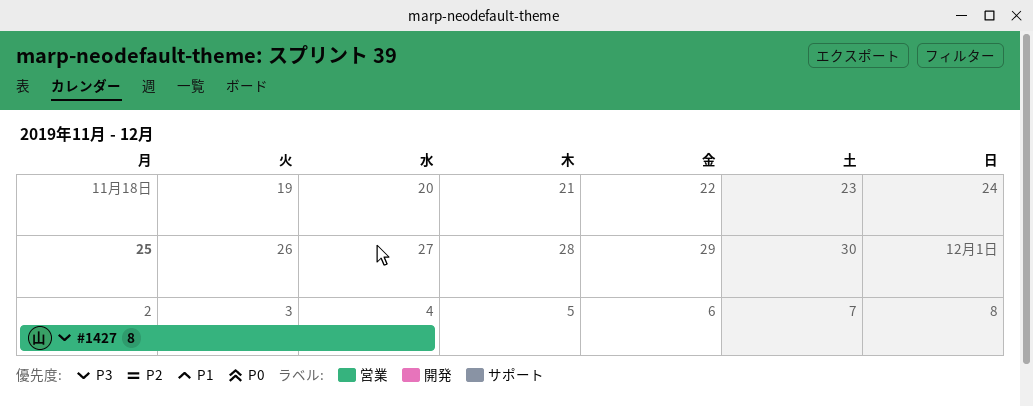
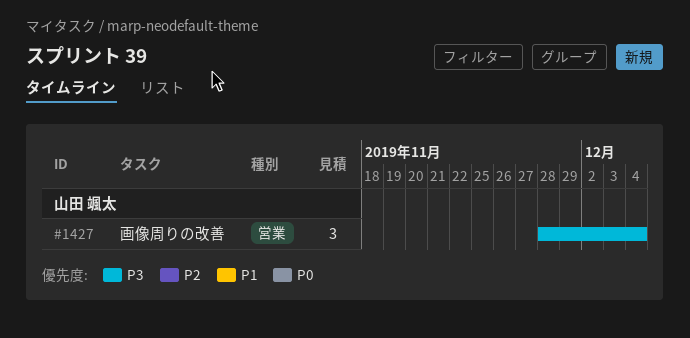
#1427, estimate: 8 -> 3
#1427, start: Dec 2 -> Nov 28

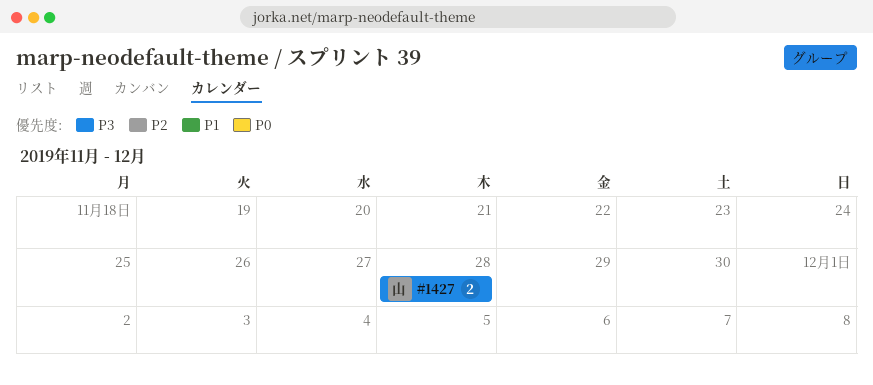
#1427, estimate: 3 -> 2
#1427, due: Dec 4 -> Nov 28

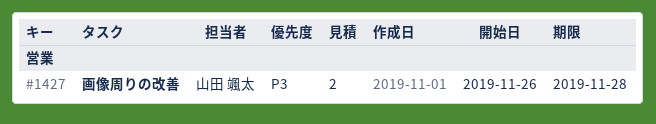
#1427, start: Nov 28 -> Nov 26

